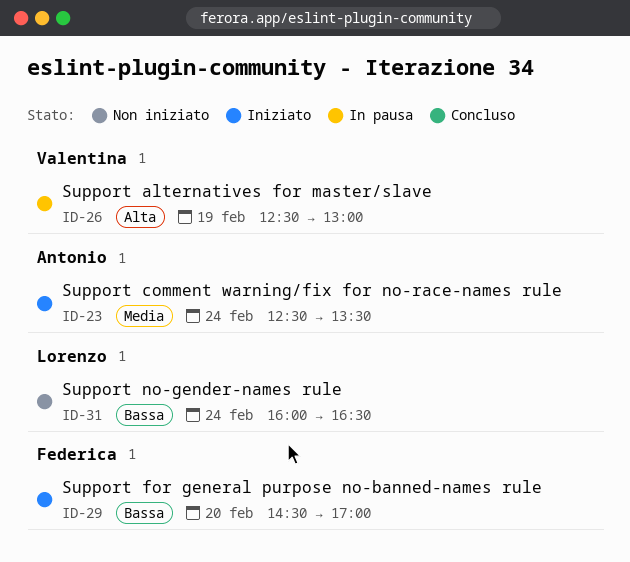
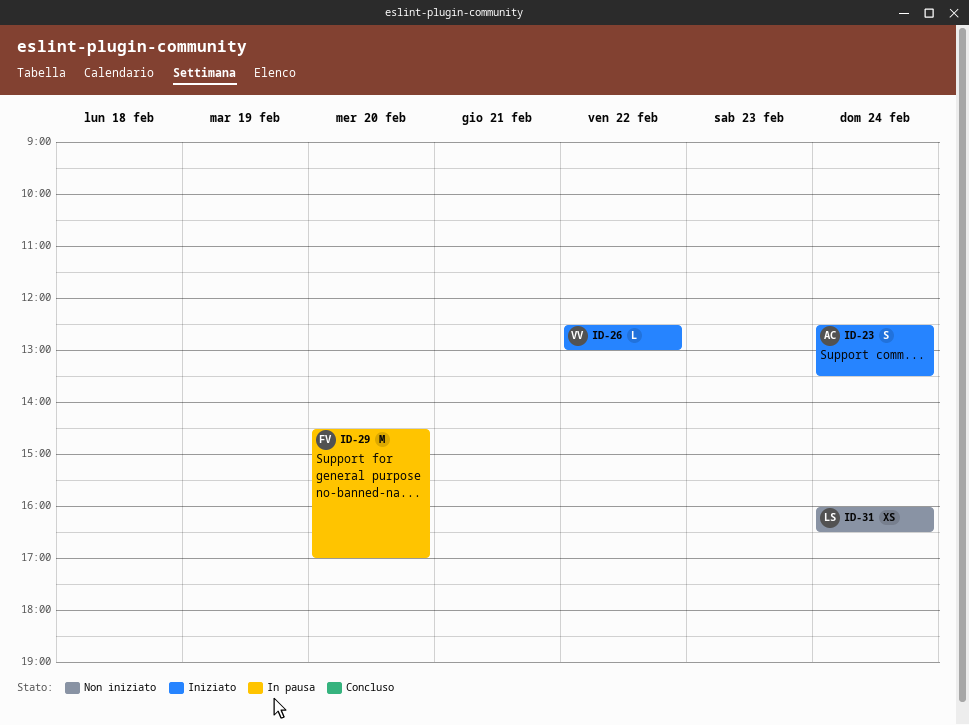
ID-26, status: In pausa -> Iniziato
ID-26, day: Feb 19 -> Feb 22
ID-29, status: Iniziato -> In pausa

